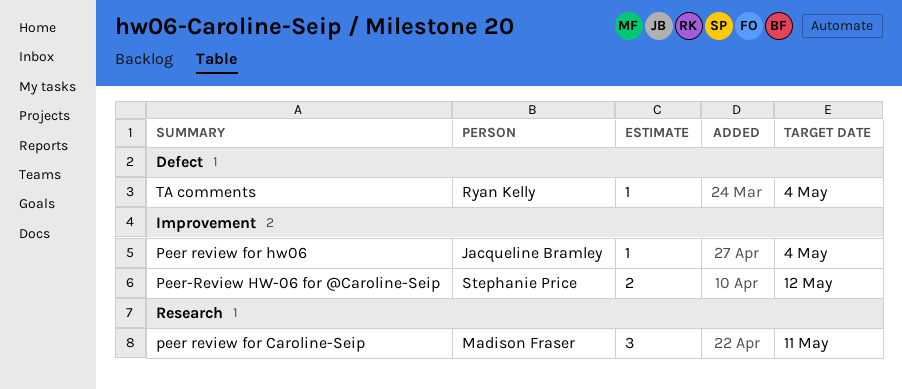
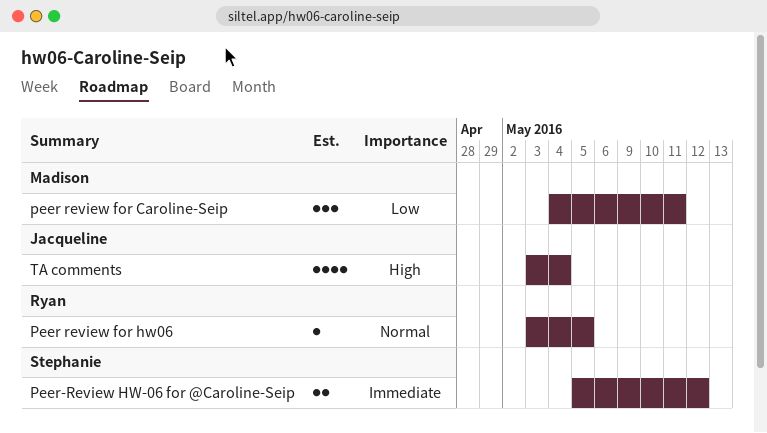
Peer review for hw06, owner: Jacqueline Bramley -> Ryan Kelly
Peer review for hw06, due: May 4 -> May 5
TA comments, owner: Ryan Kelly -> Jacqueline Bramley
TA comments, estimate: 1 -> 4

